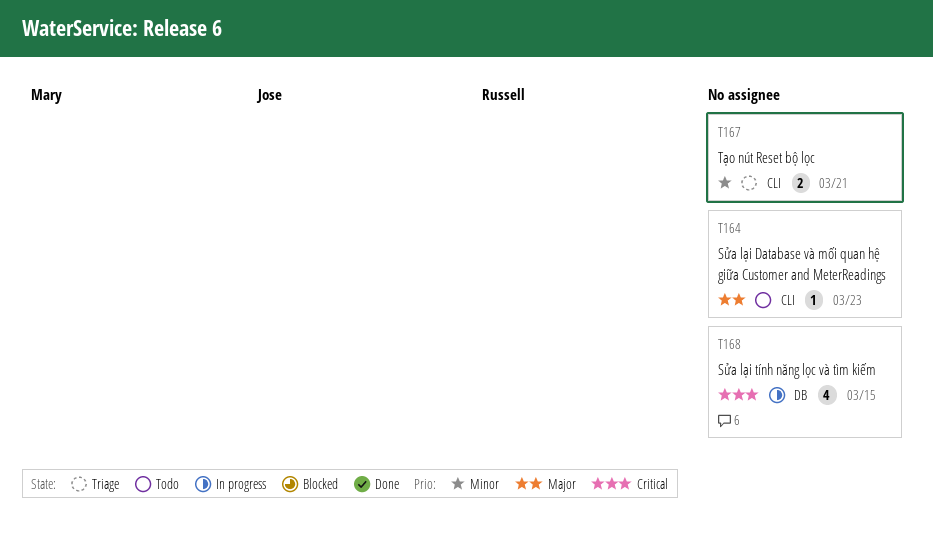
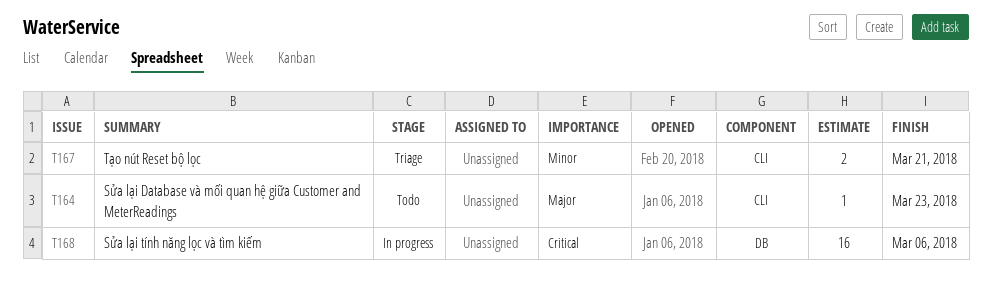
T168, estimate: 4 -> 16
T168, due: Mar 15 -> Mar 6

